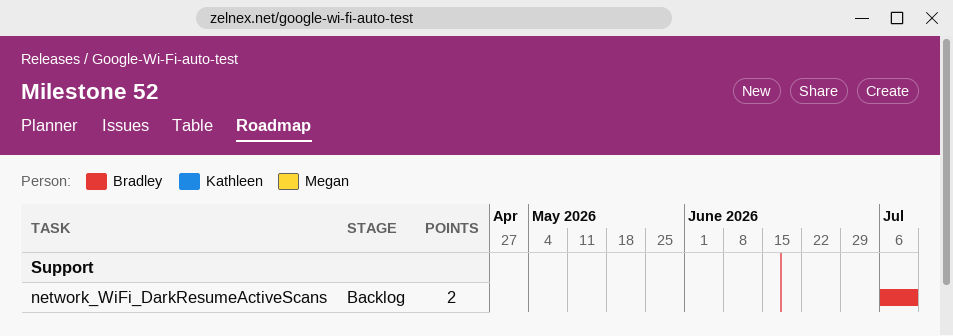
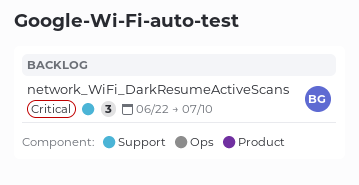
network_WiFi_DarkResumeActiveScans, estimate: 2 -> 3
network_WiFi_DarkResumeActiveScans, start: Jul 6 -> Jun 22

